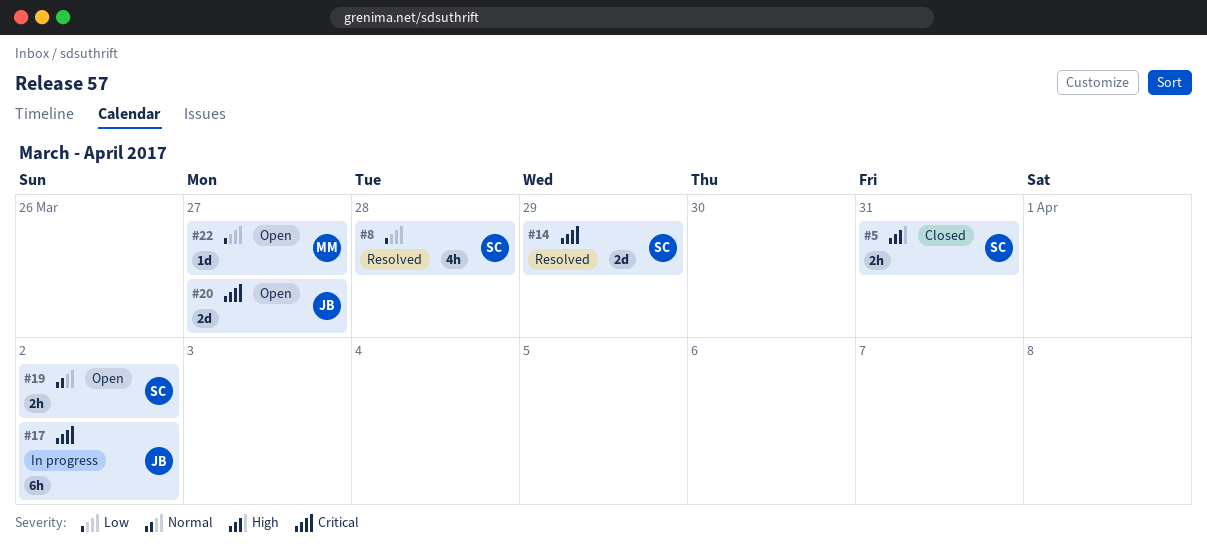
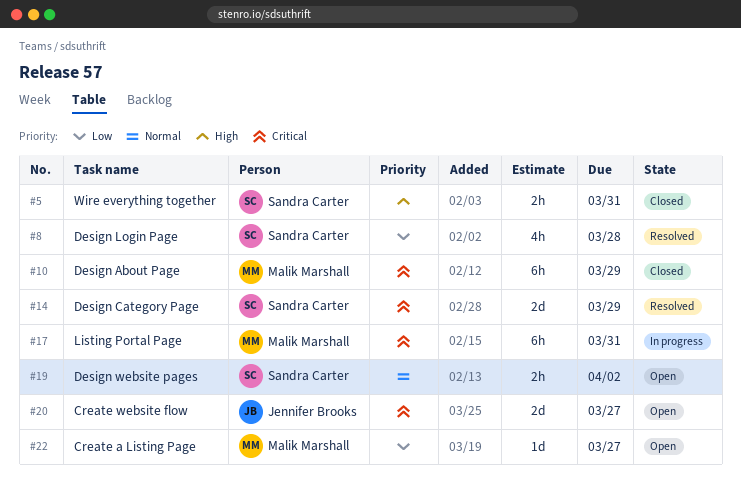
#10: none -> present
#17, owner: Jennifer Brooks -> Malik Marshall
#17, due: Apr 2 -> Mar 31

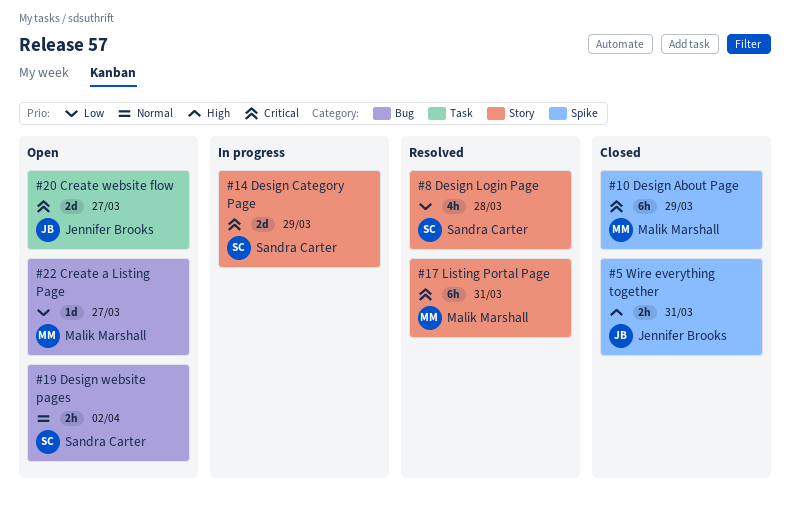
#5, owner: Sandra Carter -> Jennifer Brooks
#14, status: Resolved -> In progress
#17, status: In progress -> Resolved

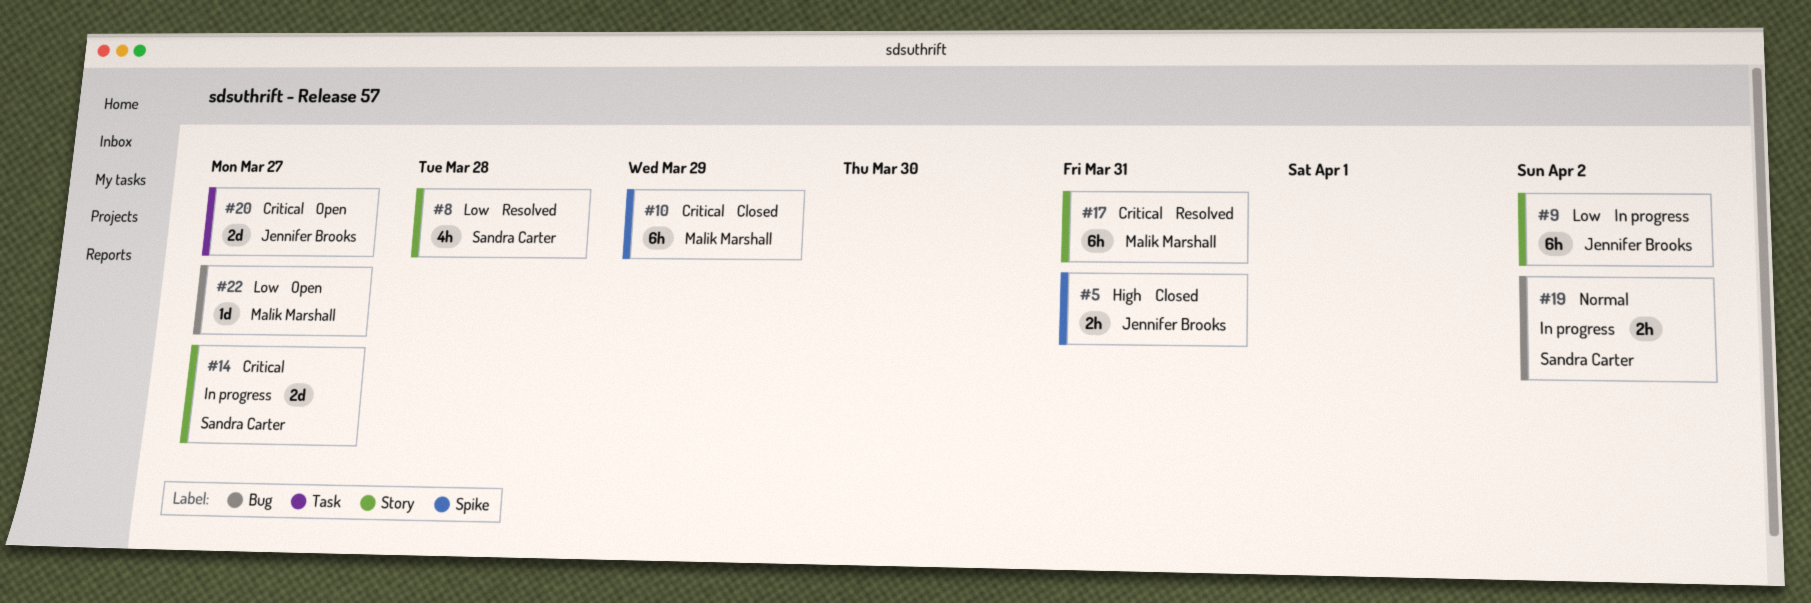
#9: none -> present
#14, due: Mar 29 -> Mar 27
#19, status: Open -> In progress

